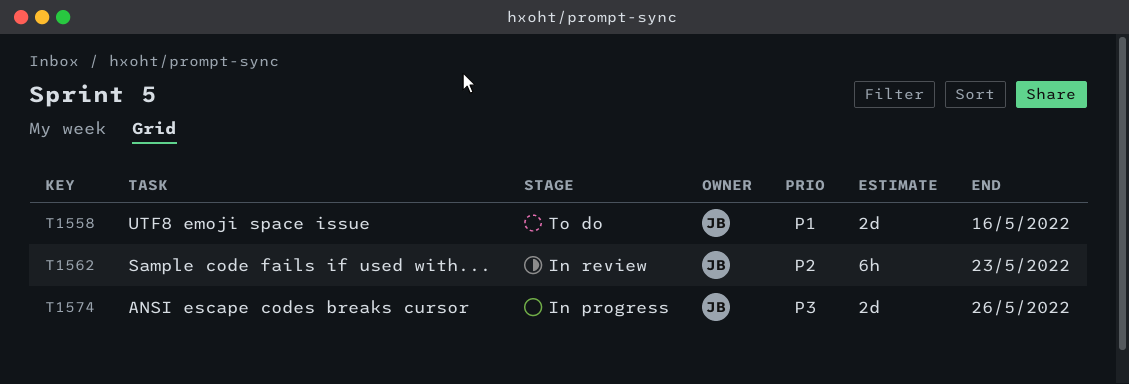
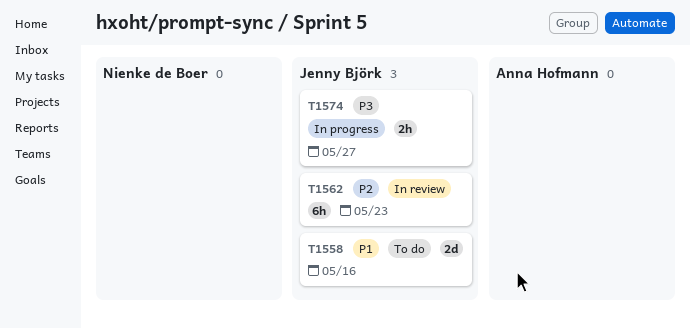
T1574, estimate: 2d -> 2h
T1574, due: May 26 -> May 27

